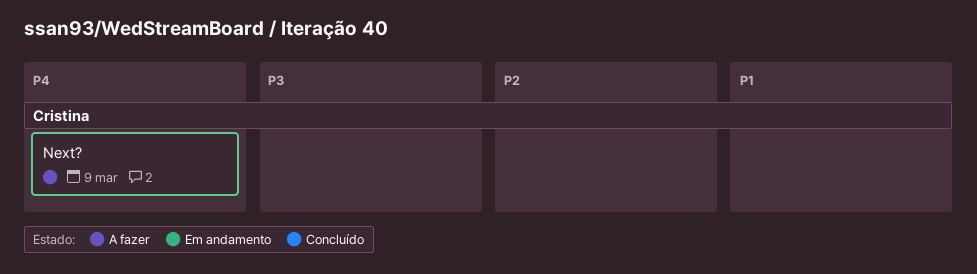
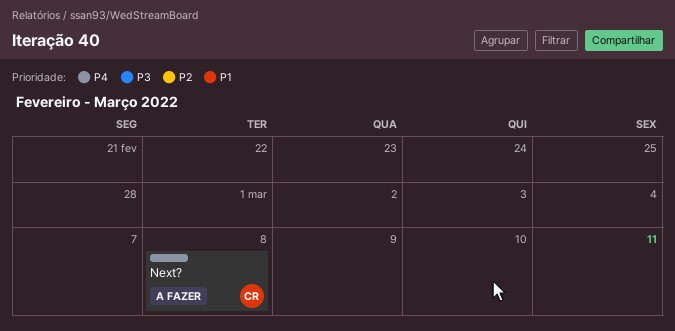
Next?, due: Mar 9 -> Mar 8

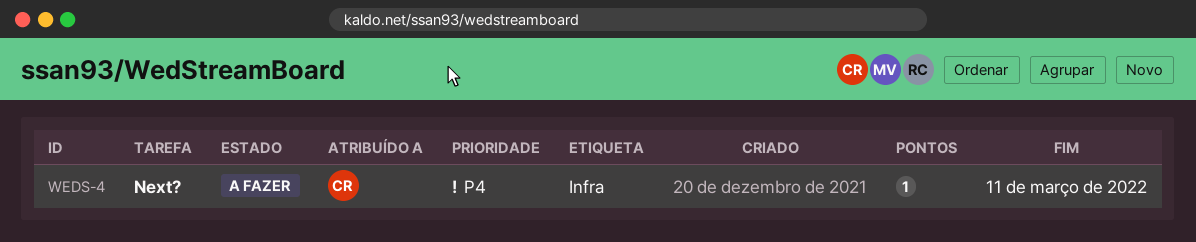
Next?, due: Mar 8 -> Mar 11

